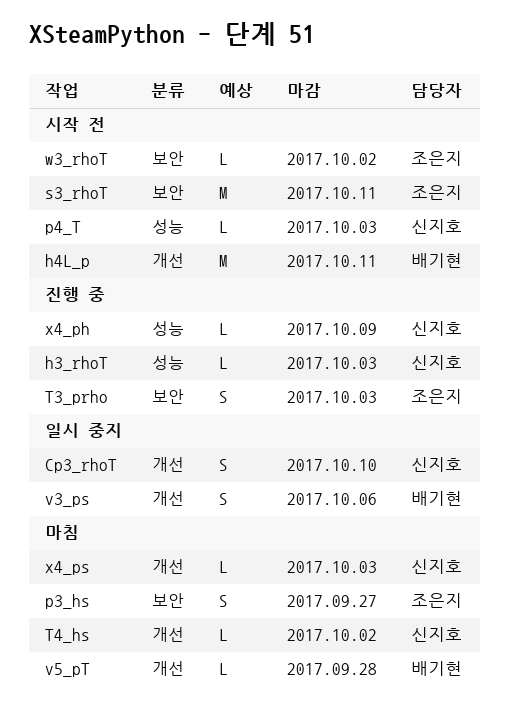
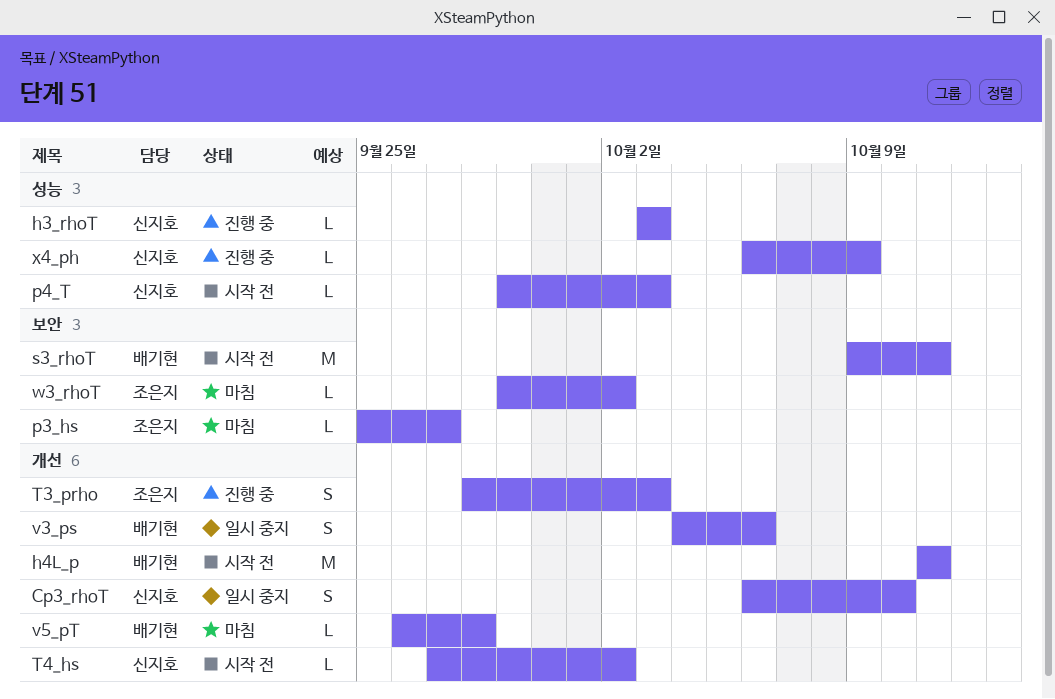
p3_hs, estimate: S -> L
s3_rhoT, owner: 조은지 -> 배기현
T3_prho, label: 보안 -> 개선
T4_hs, status: 마침 -> 시작 전
w3_rhoT, status: 시작 전 -> 마침
x4_ps: present -> none

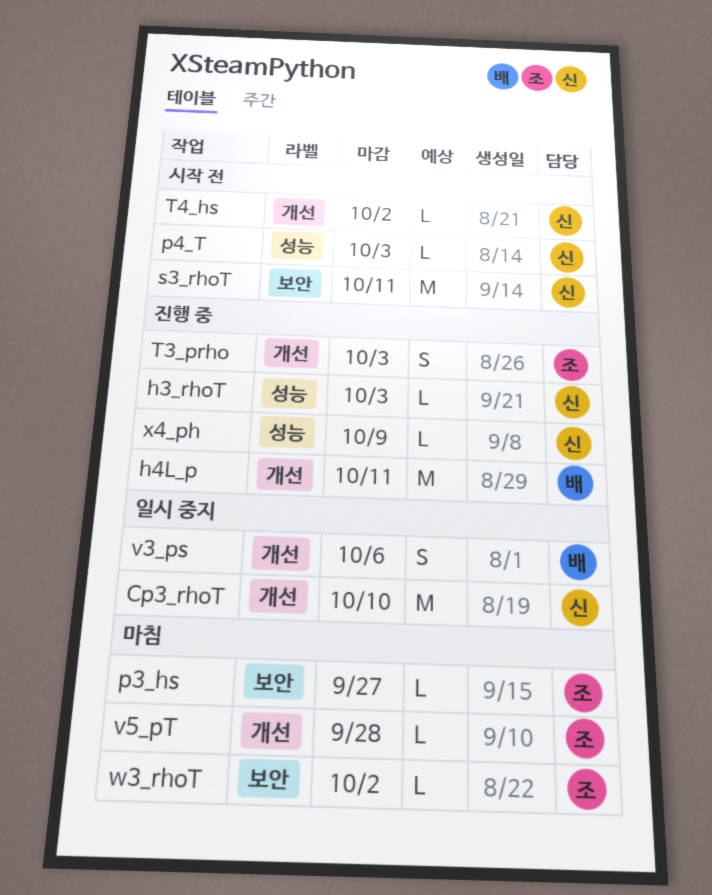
Cp3_rhoT, estimate: S -> M
h4L_p, status: 시작 전 -> 진행 중
s3_rhoT, owner: 배기현 -> 신지호
v5_pT, owner: 배기현 -> 조은지

